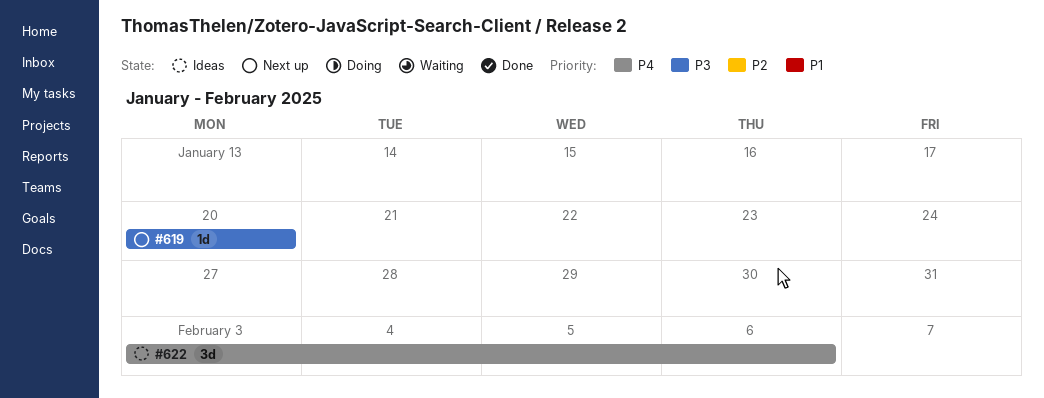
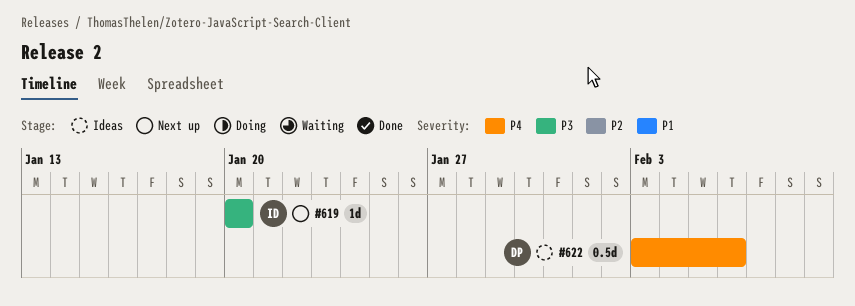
#622, estimate: 3d -> 0.5d

